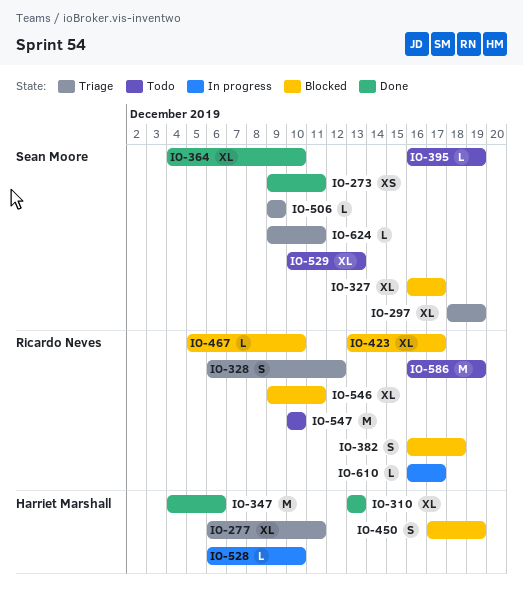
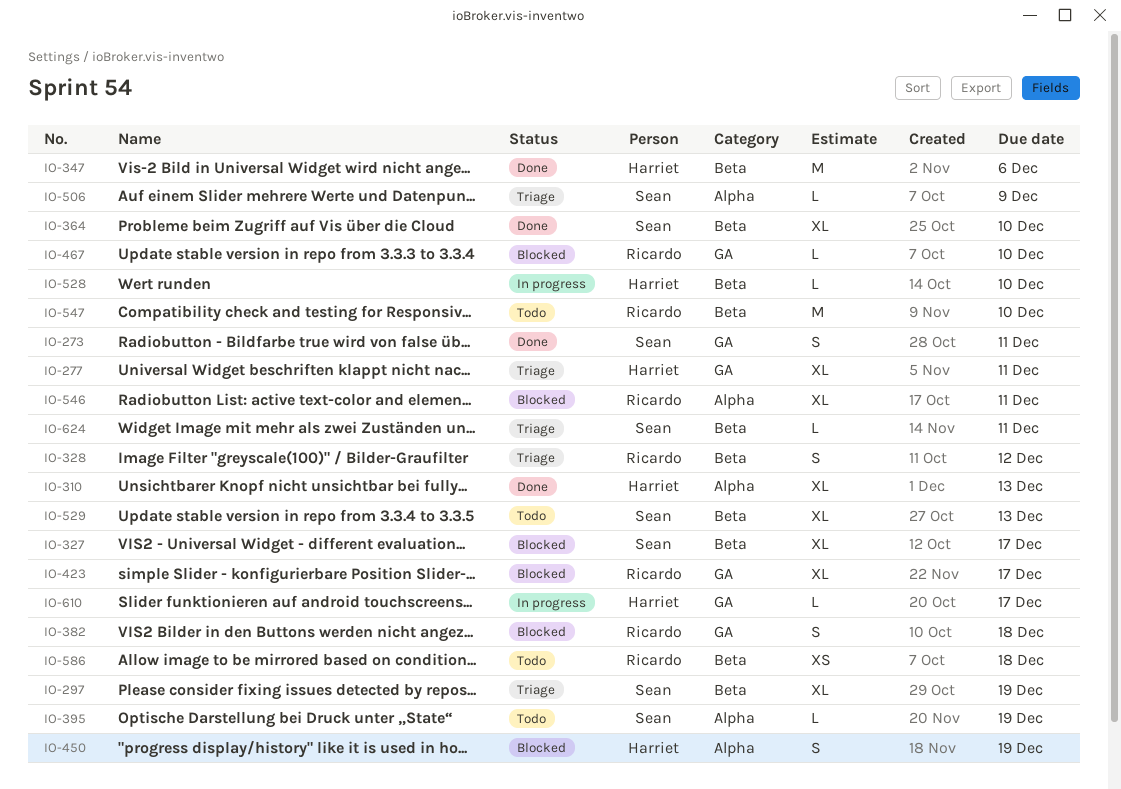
IO-273, estimate: XS -> S
IO-586, estimate: M -> XS
IO-586, due: Dec 19 -> Dec 18
IO-610, owner: Ricardo Neves -> Harriet Marshall

